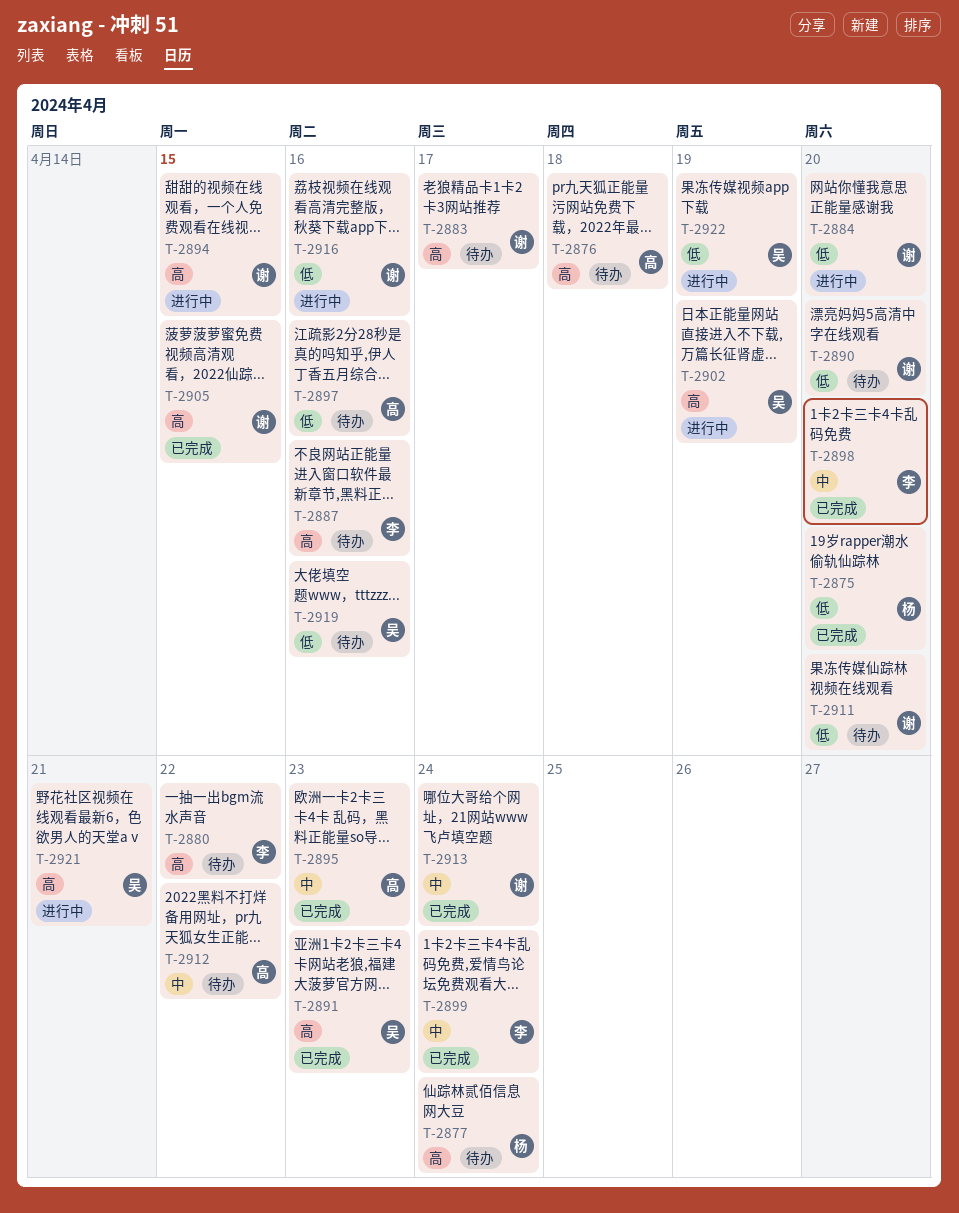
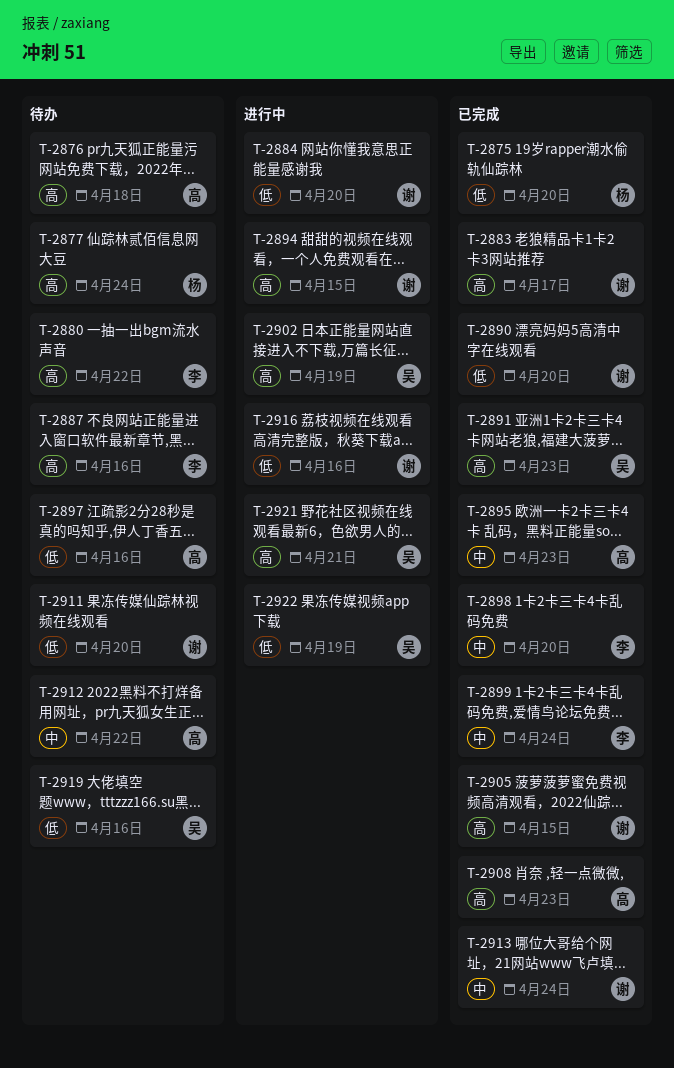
T-2883, status: 待办 -> 已完成
T-2890, status: 待办 -> 已完成
T-2908: none -> present

